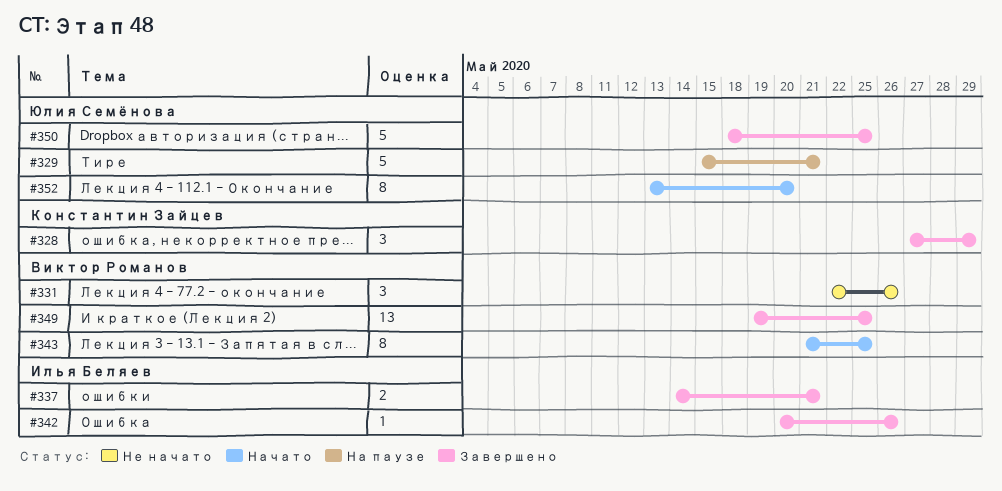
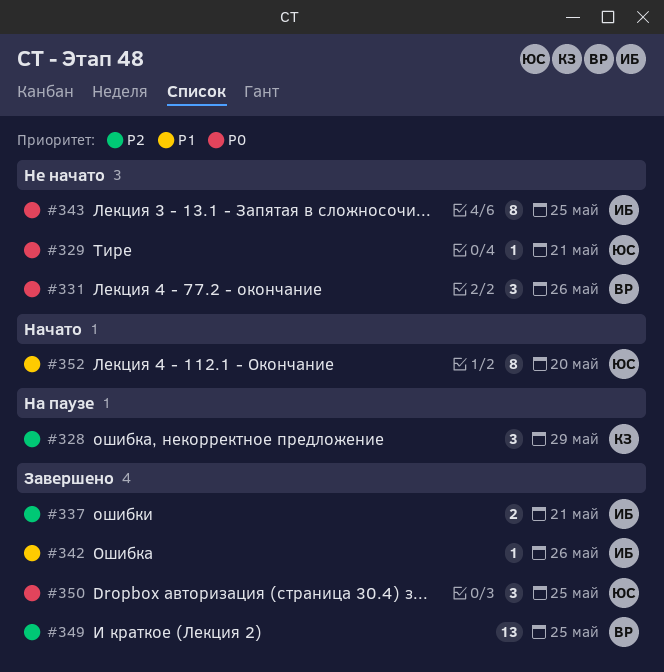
#328, status: Завершено -> На паузе
#329, status: На паузе -> Не начато
#329, estimate: 5 -> 1
#343, status: Начато -> Не начато
#343, owner: Виктор Романов -> Илья Беляев
#350, estimate: 5 -> 3

